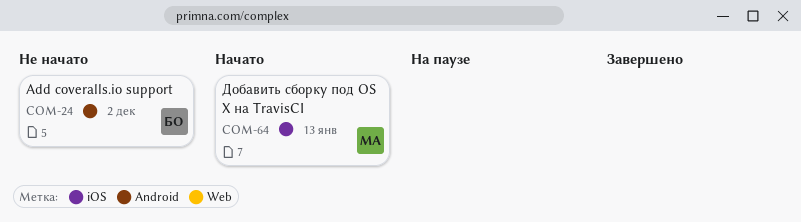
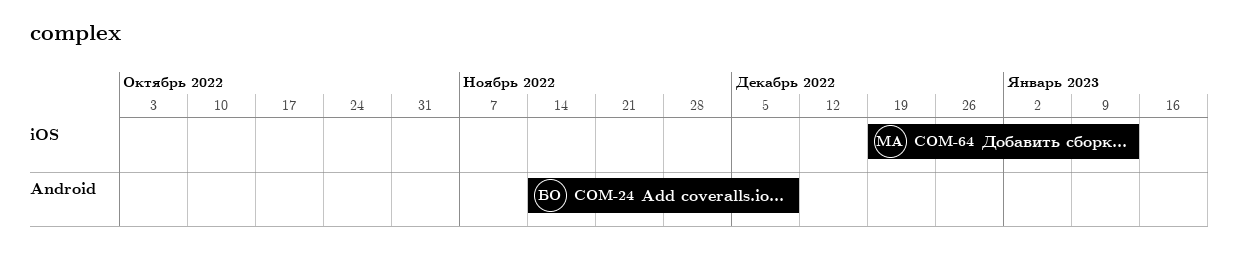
COM-24, due: Dec 2 -> Dec 9

